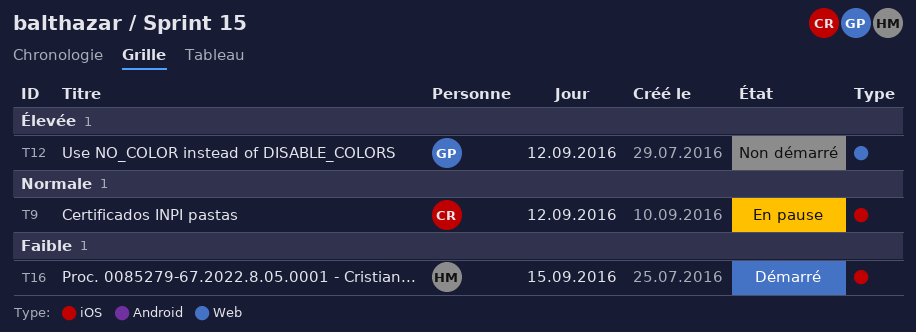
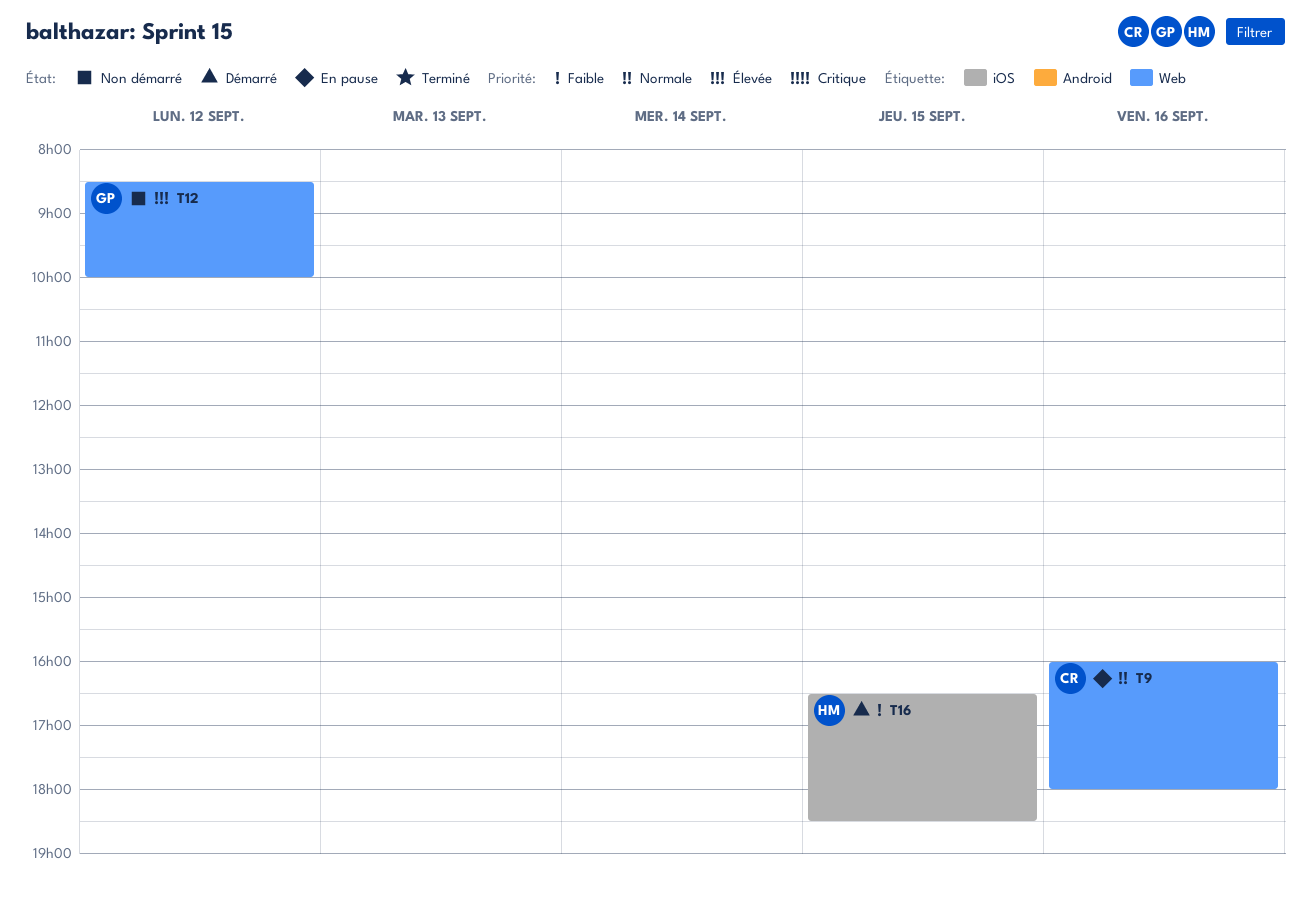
T9, label: iOS -> Web
T9, day: Sep 12 -> Sep 16

